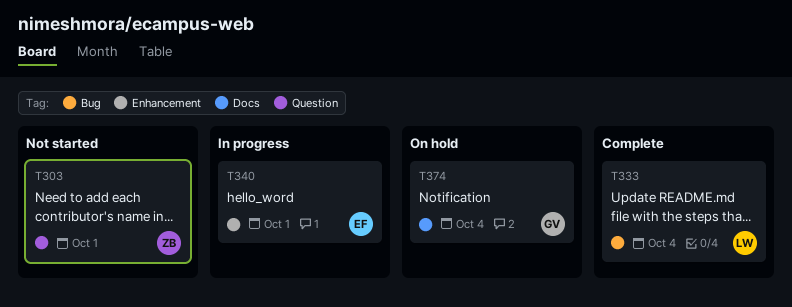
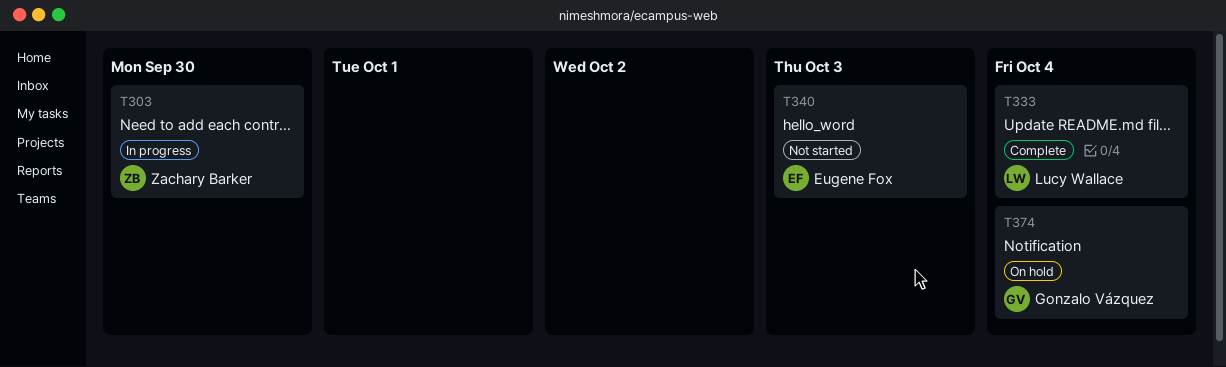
T303, status: Not started -> In progress
T303, due: Oct 1 -> Sep 30
T340, status: In progress -> Not started
T340, due: Oct 1 -> Oct 3

